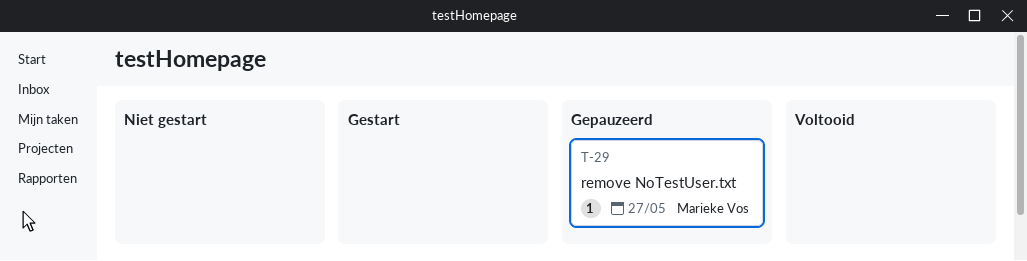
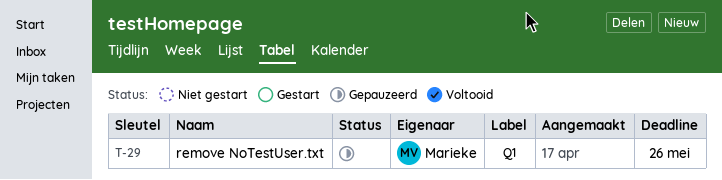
T-29, due: May 27 -> May 26

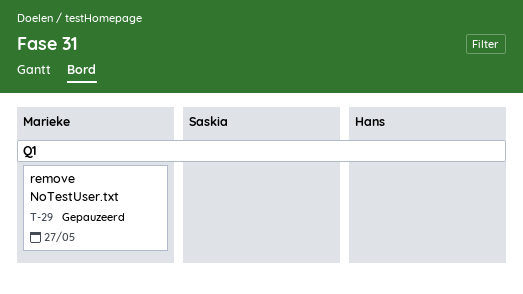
T-29, due: May 26 -> May 27

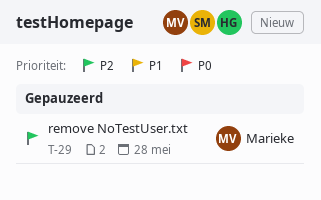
T-29, due: May 27 -> May 28

